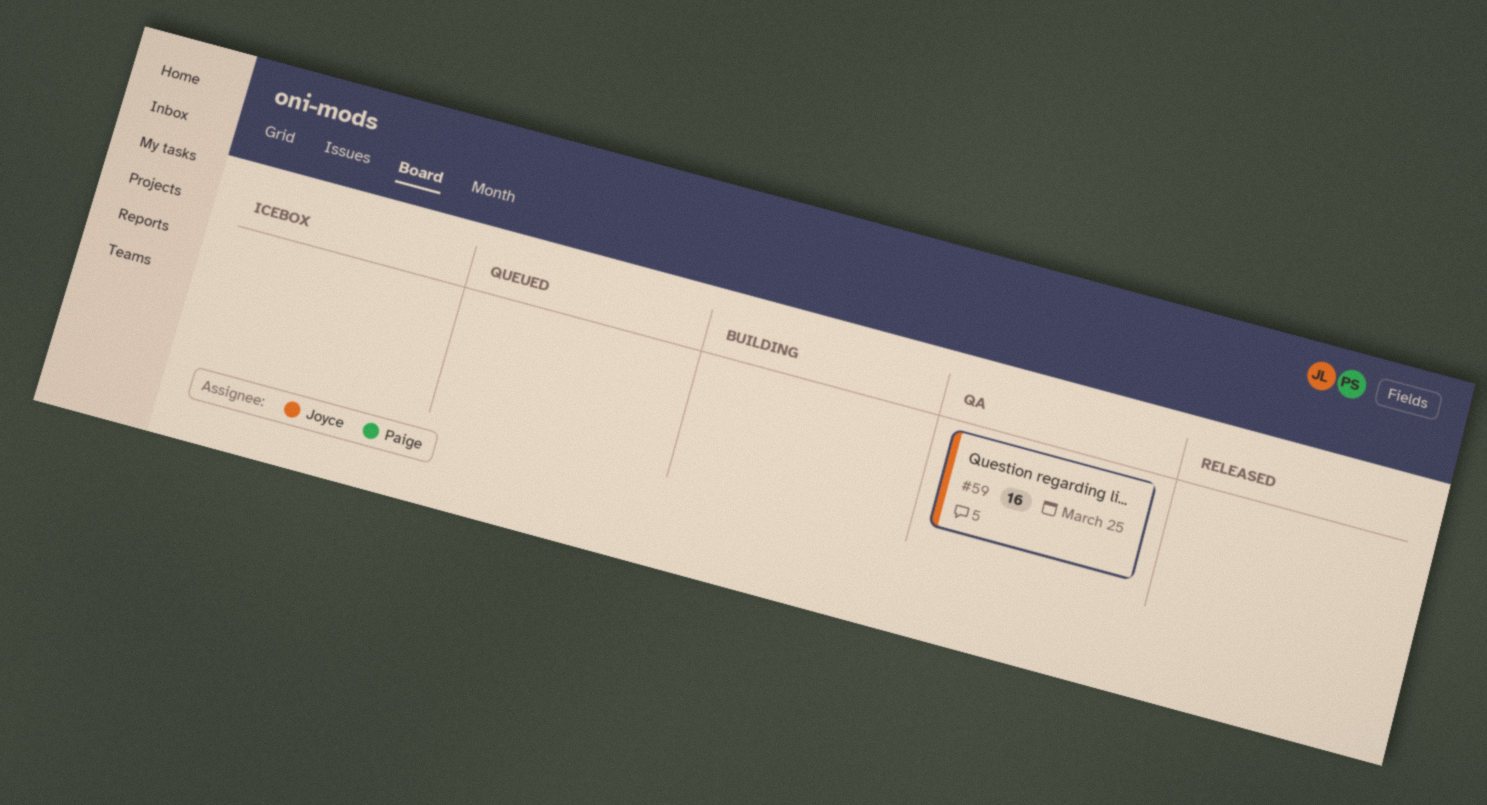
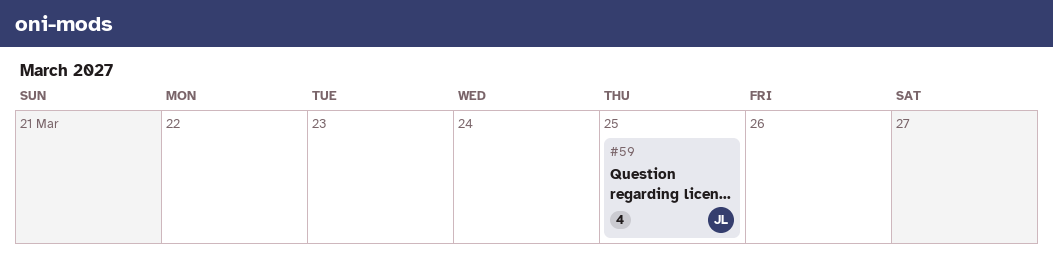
#59, estimate: 16 -> 4

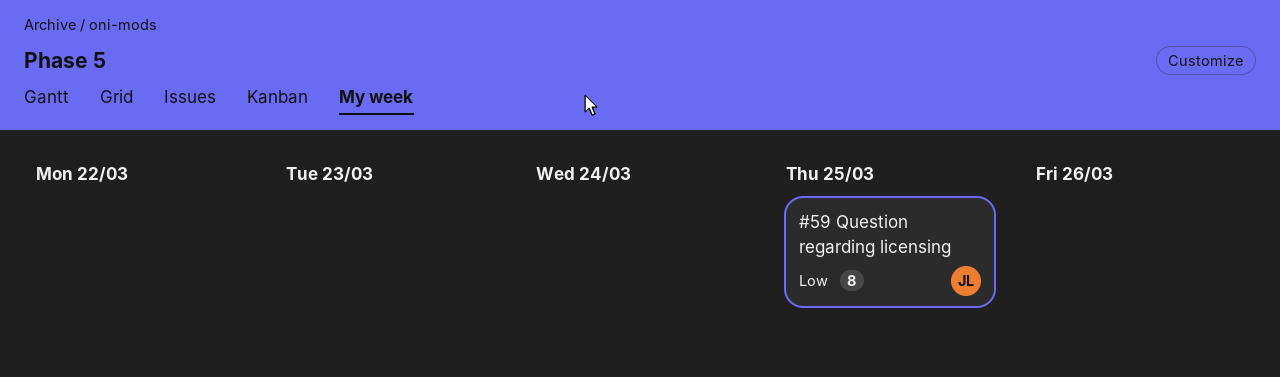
#59, estimate: 4 -> 8

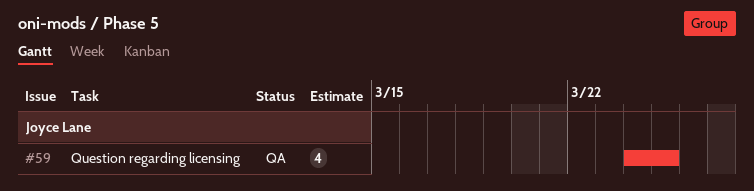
#59, estimate: 8 -> 4

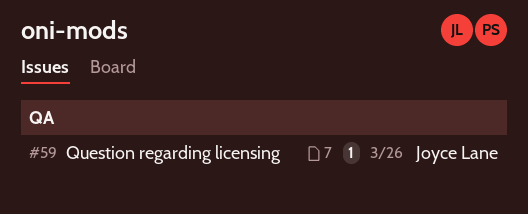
#59, estimate: 4 -> 1
#59, due: Mar 25 -> Mar 26

